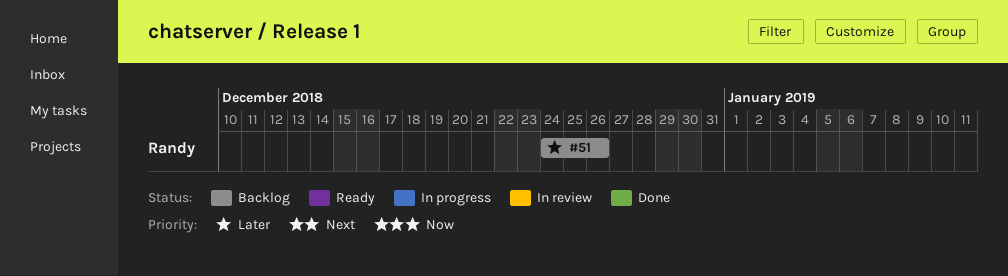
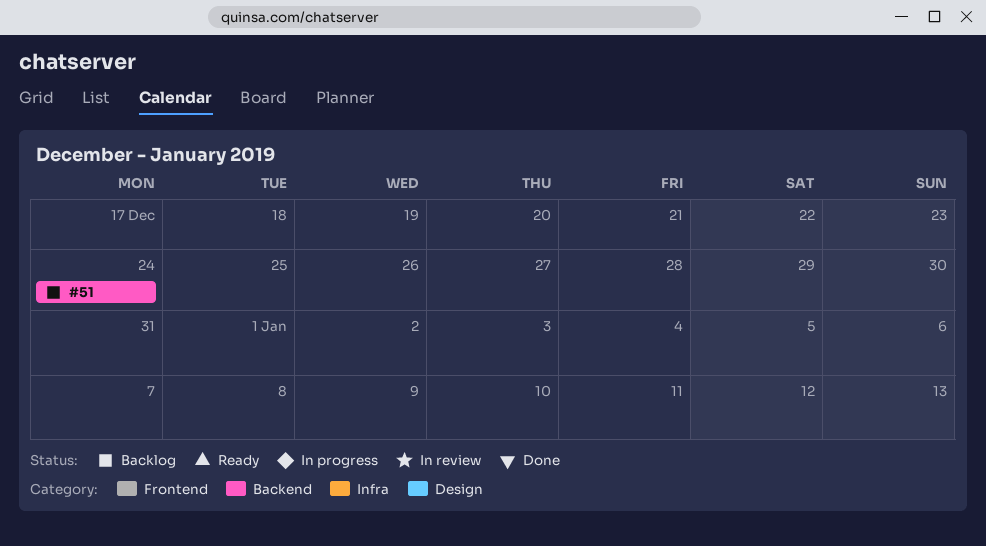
#51, due: Dec 26 -> Dec 24

